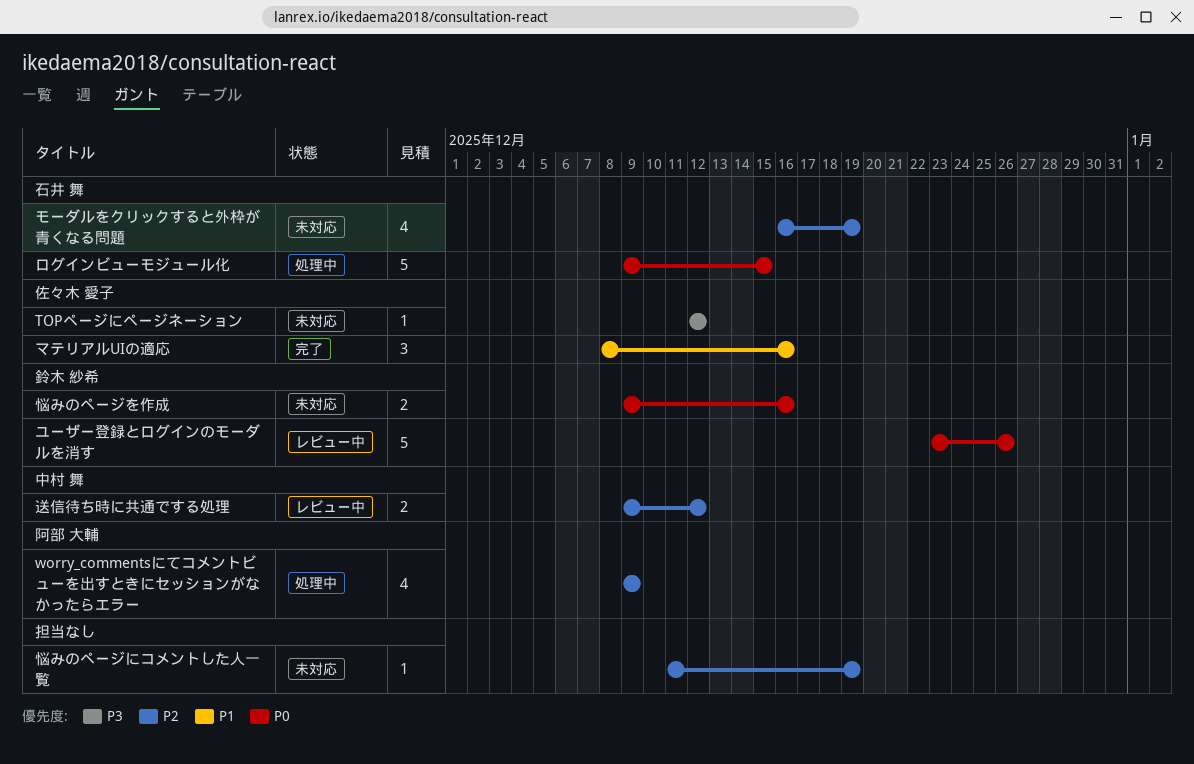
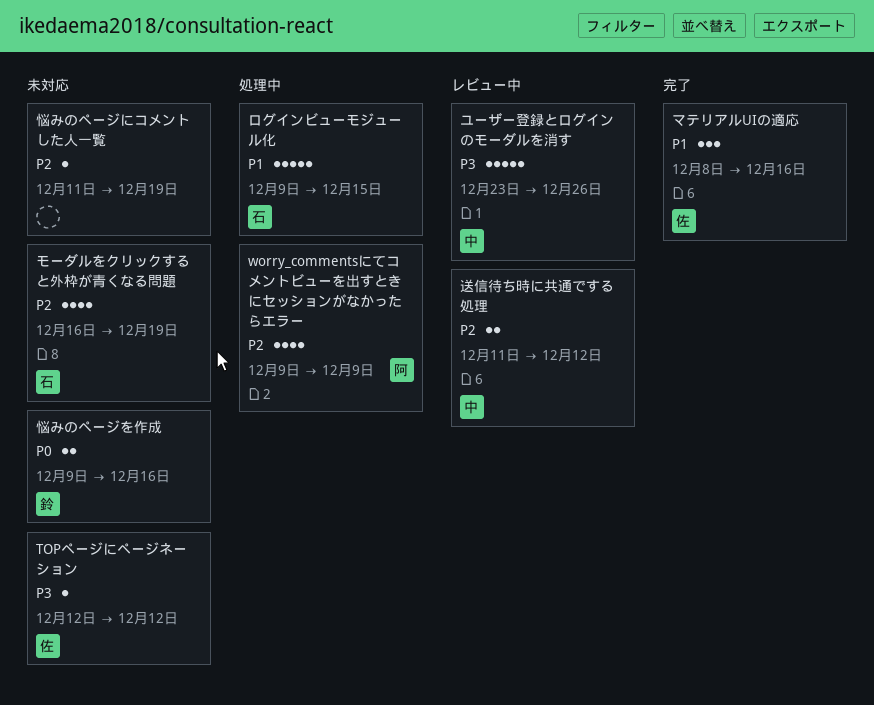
ユーザー登録とログインのモーダルを消す, owner: 鈴木 紗希 -> 中村 舞
ユーザー登録とログインのモーダルを消す, priority: P0 -> P3
ログインビューモジュール化, priority: P0 -> P1
送信待ち時に共通でする処理, start: Dec 9 -> Dec 11

